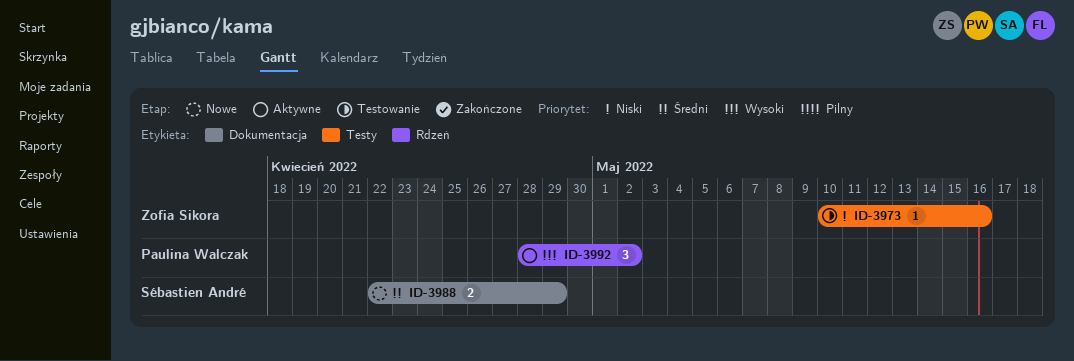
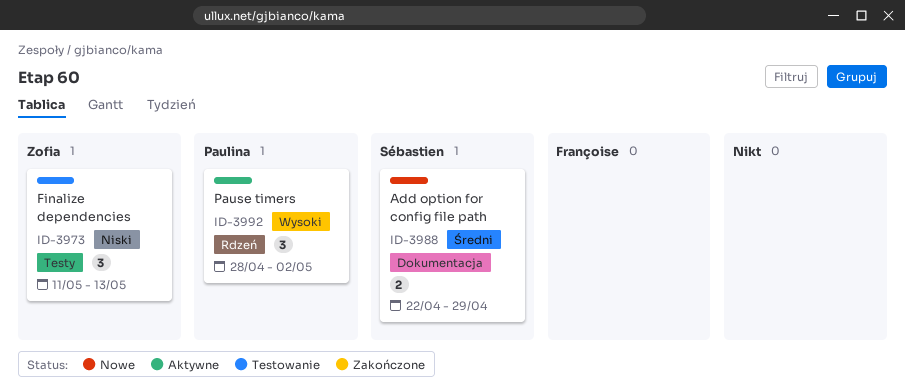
ID-3973, estimate: 1 -> 3
ID-3973, start: May 10 -> May 11
ID-3973, due: May 16 -> May 13

